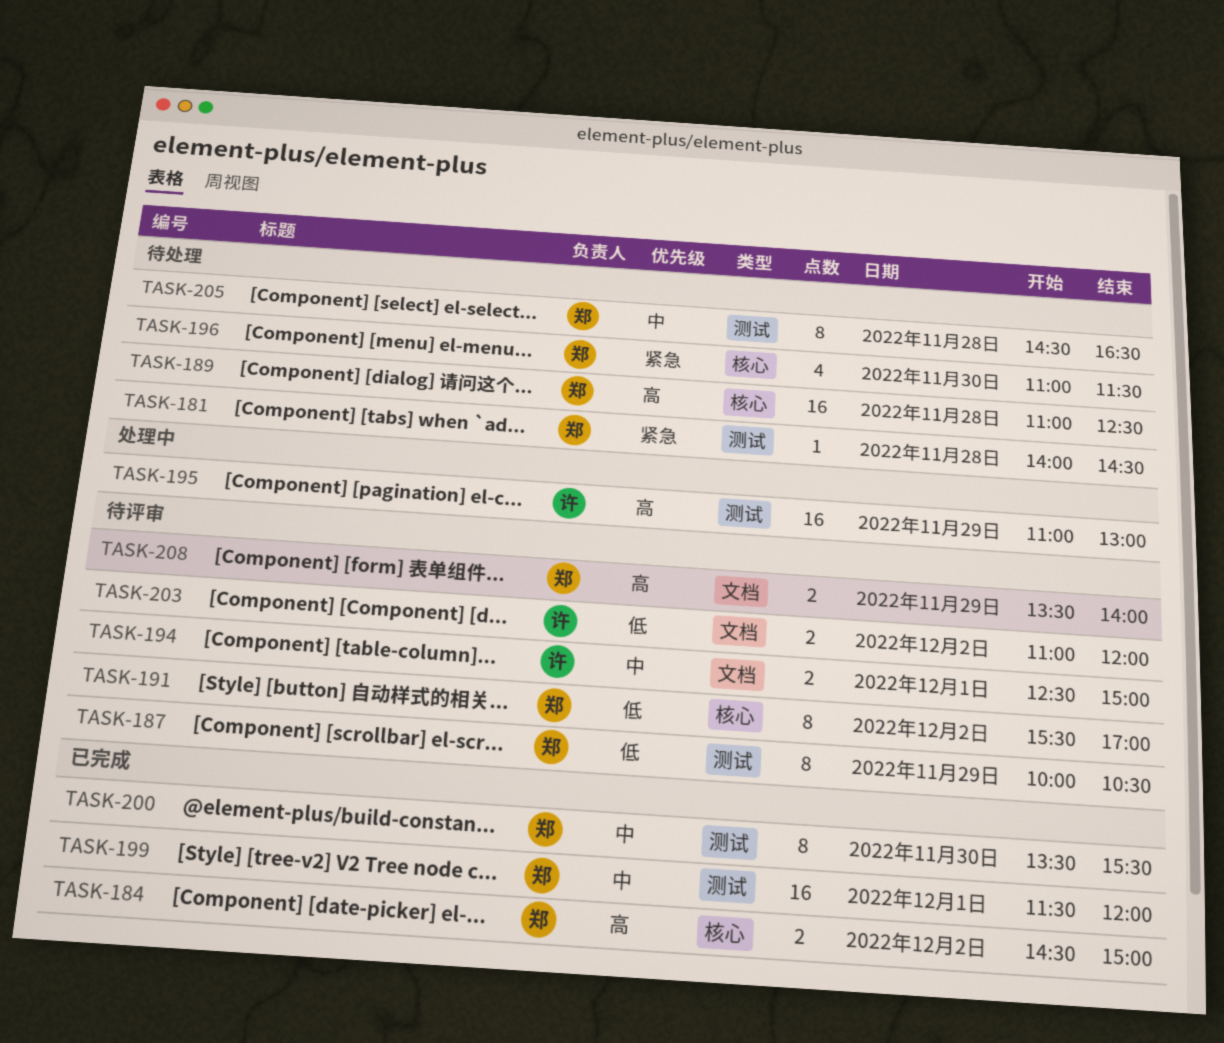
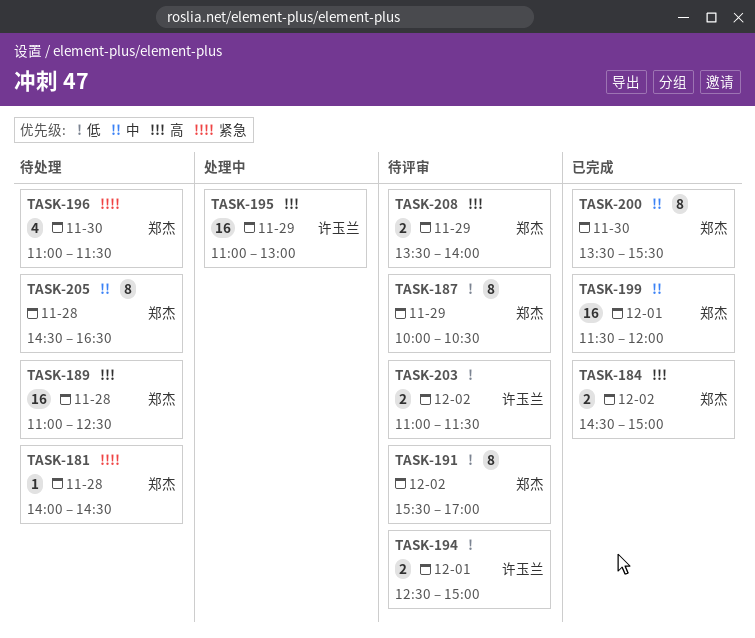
TASK-194, priority: 中 -> 低
TASK-203, ends: 12:00 -> 11:30

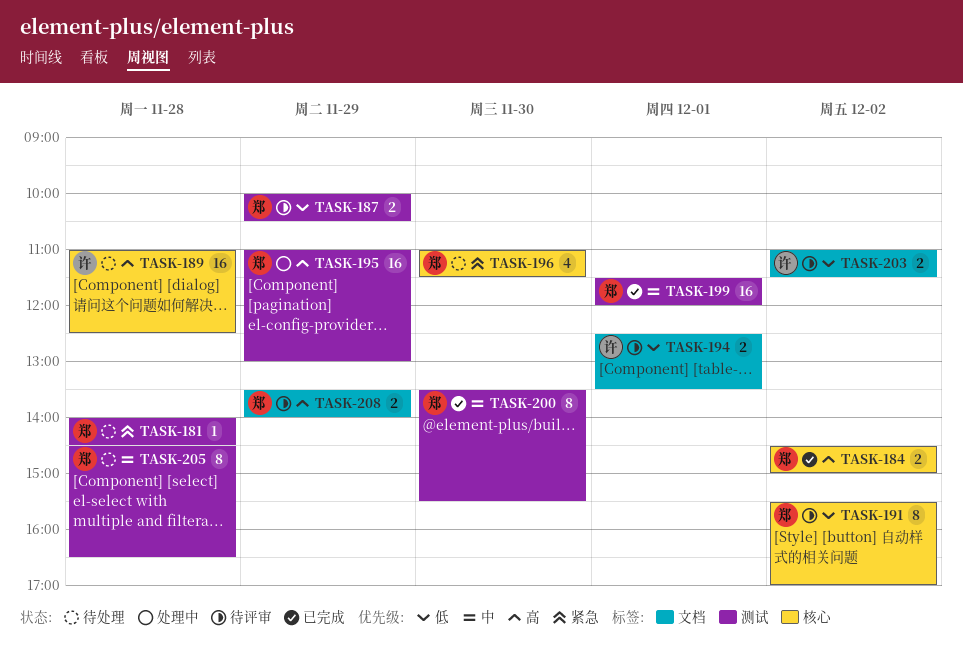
TASK-187, estimate: 8 -> 2
TASK-189, owner: 郑杰 -> 许玉兰
TASK-194, ends: 15:00 -> 13:30
TASK-195, owner: 许玉兰 -> 郑杰

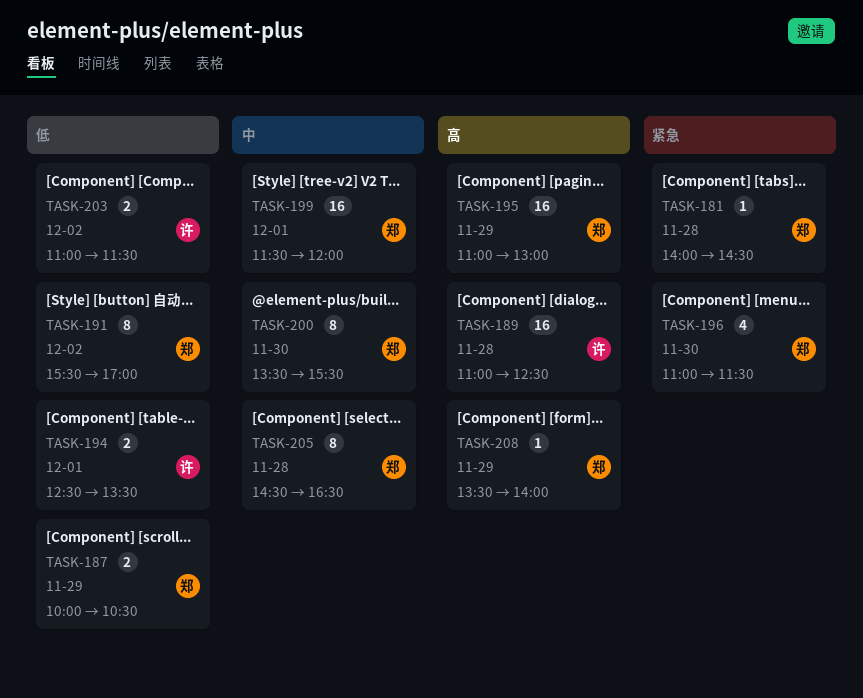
TASK-184: present -> none
TASK-208, estimate: 2 -> 1

